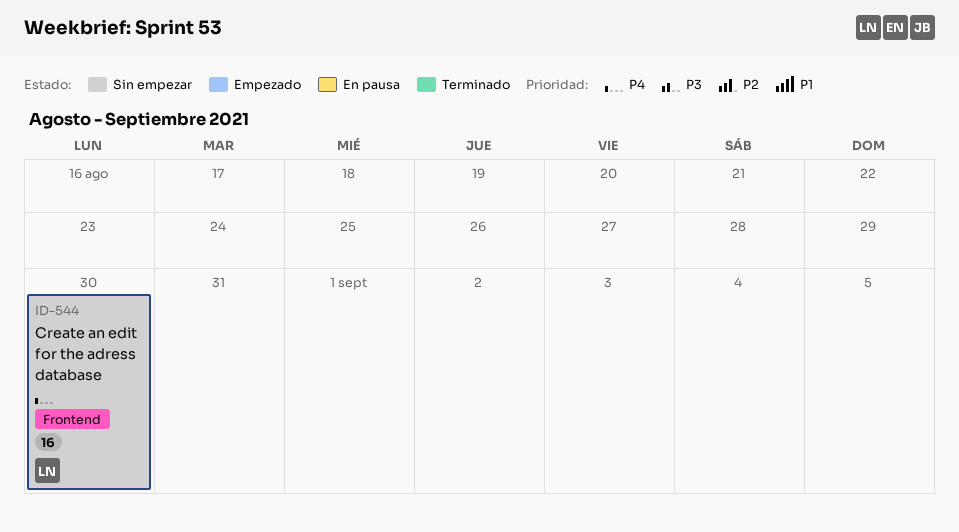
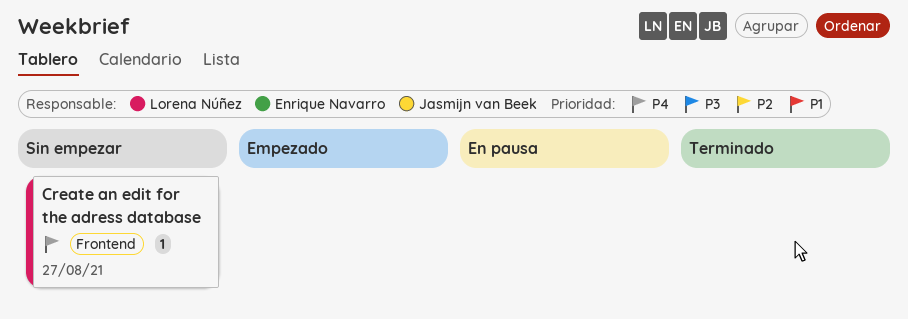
Create an edit for the adress database, estimate: 16 -> 1
Create an edit for the adress database, due: Aug 30 -> Aug 27

